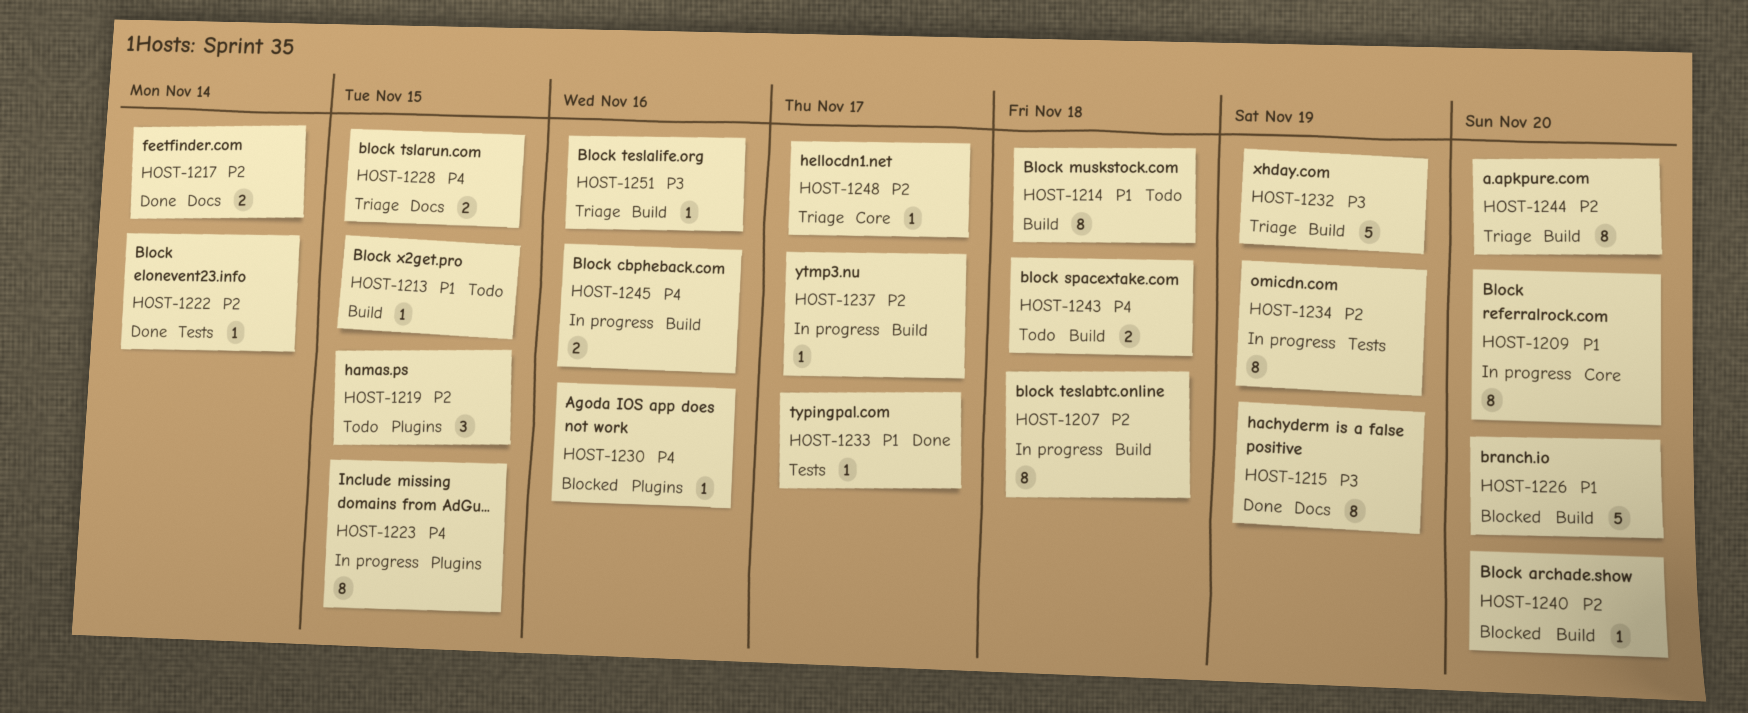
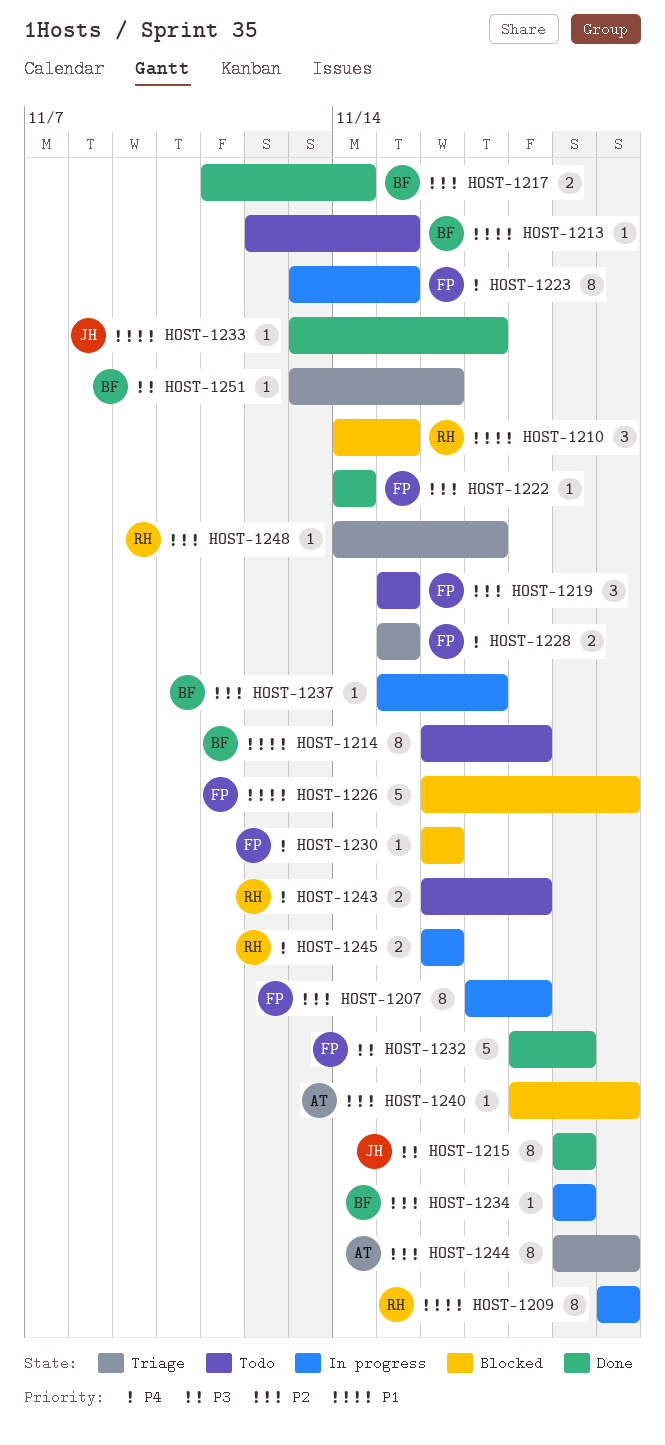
HOST-1210: none -> present
HOST-1232, status: Triage -> Done
HOST-1234, estimate: 8 -> 1

